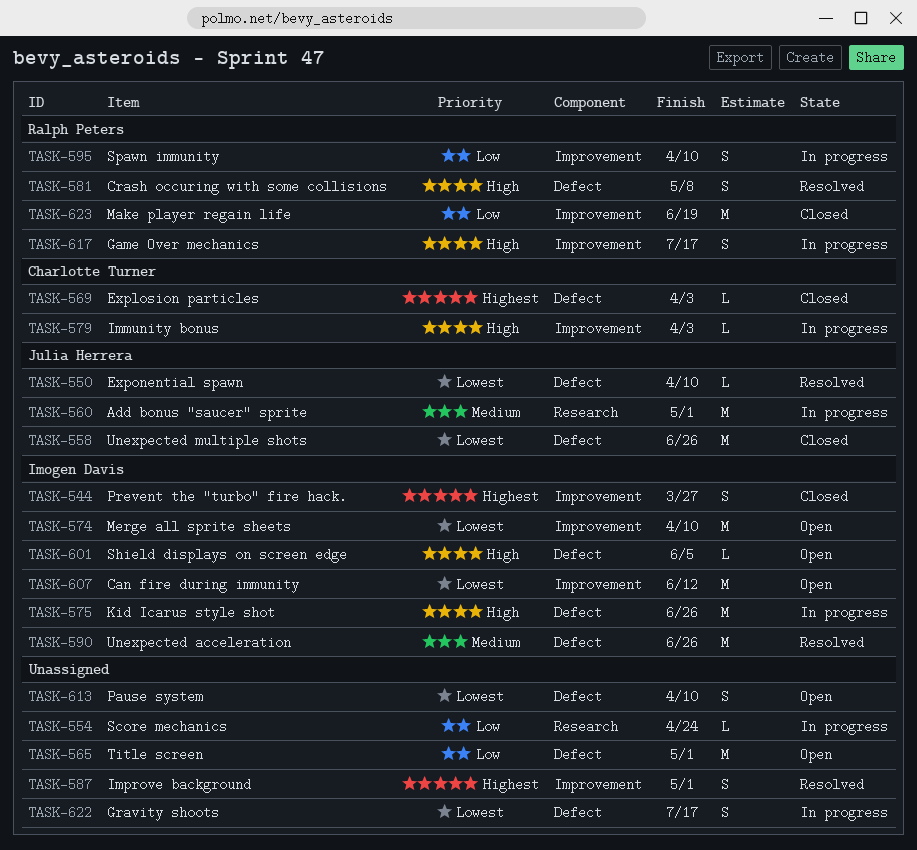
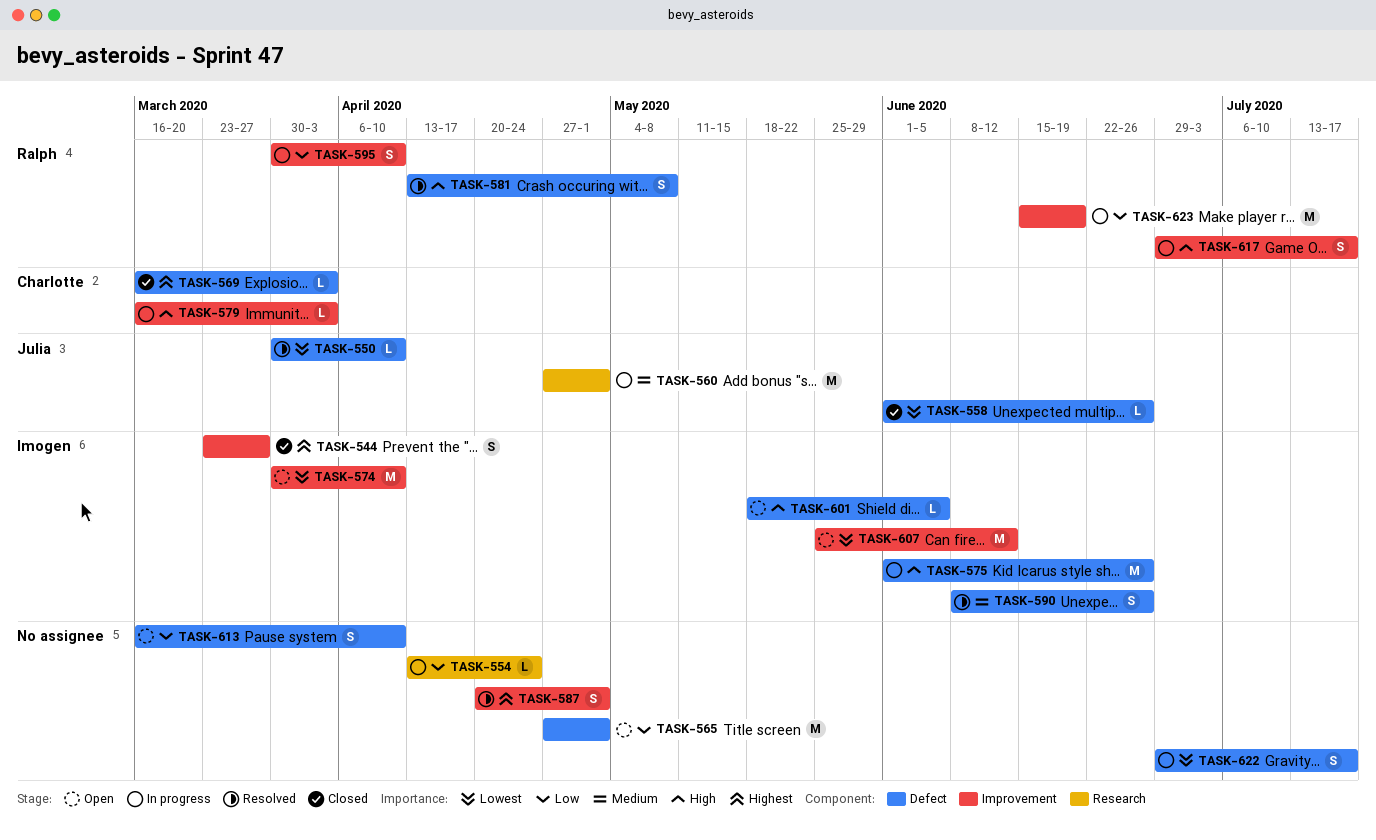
TASK-558, estimate: M -> L
TASK-590, estimate: M -> S
TASK-613, priority: Lowest -> Low
TASK-623, status: Closed -> In progress

